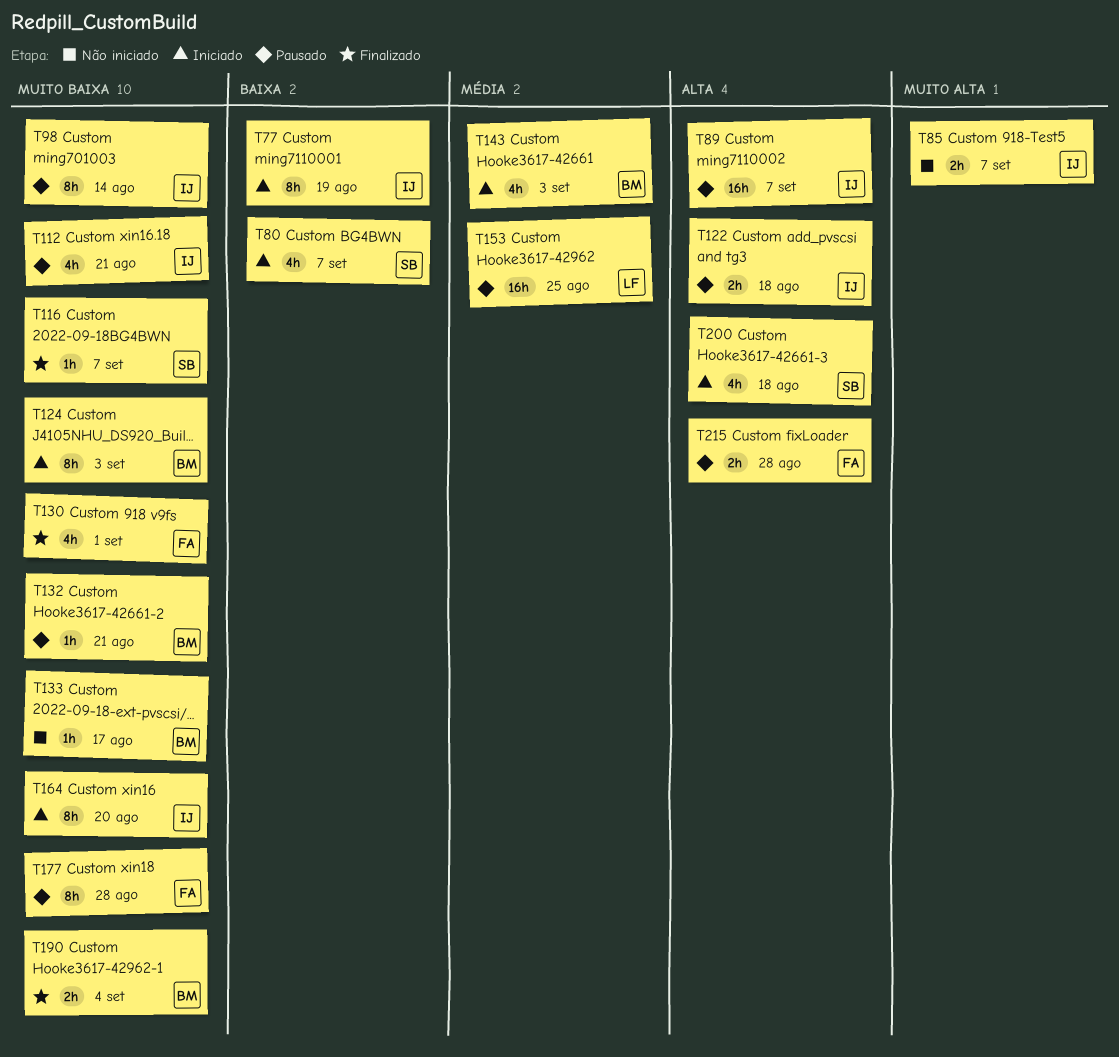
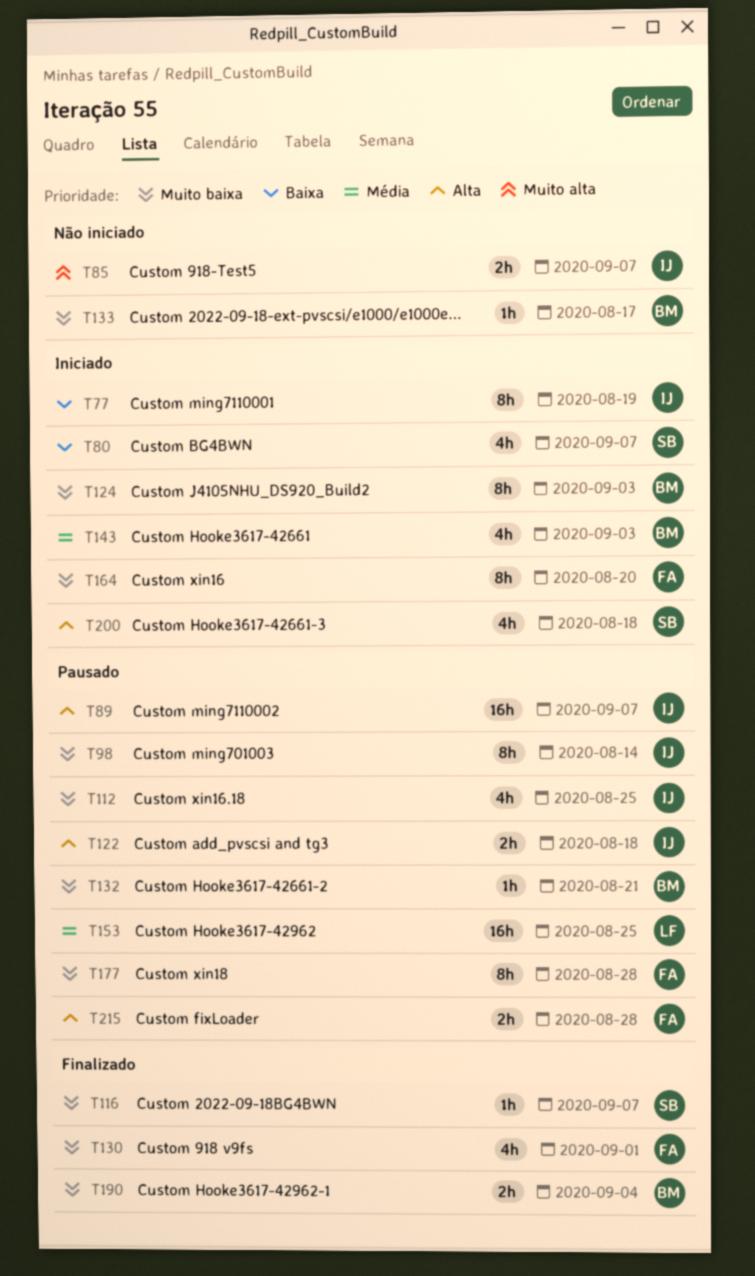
T112, due: Aug 21 -> Aug 25
T164, owner: IJ -> FA

